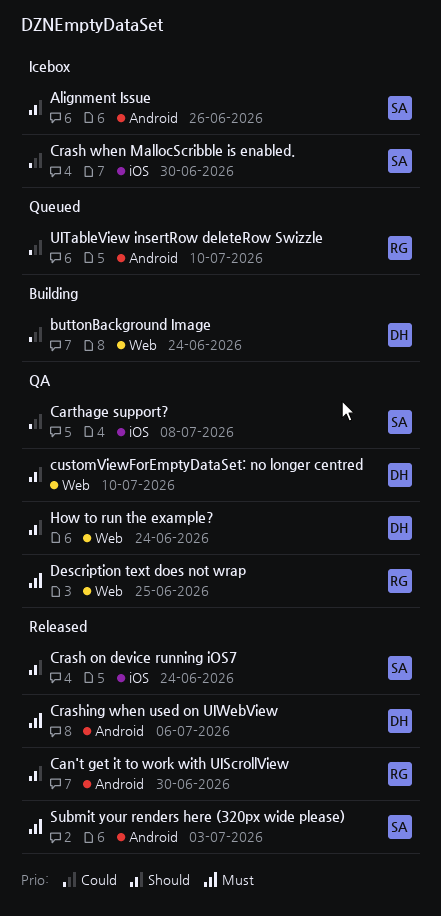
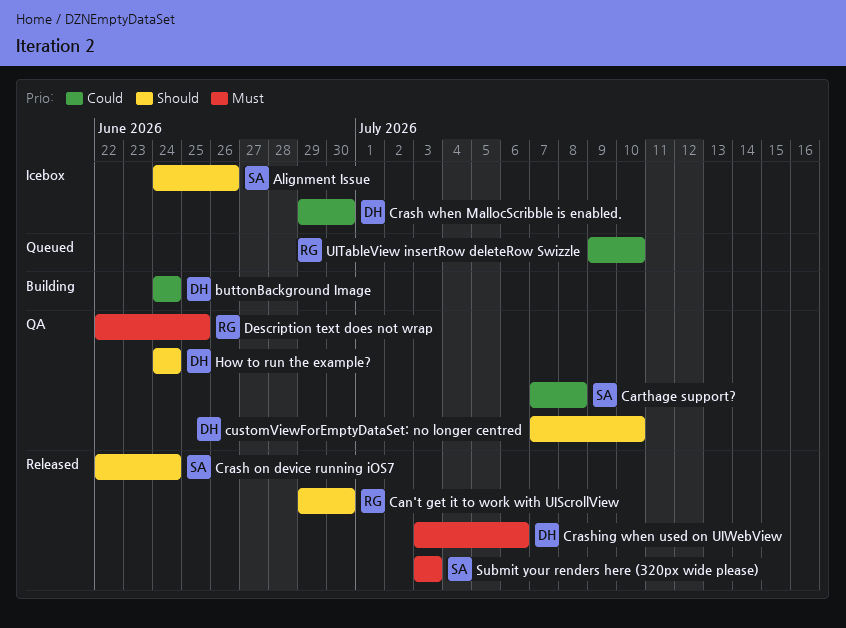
Crash when MallocScribble is enabled., owner: SA -> DH

